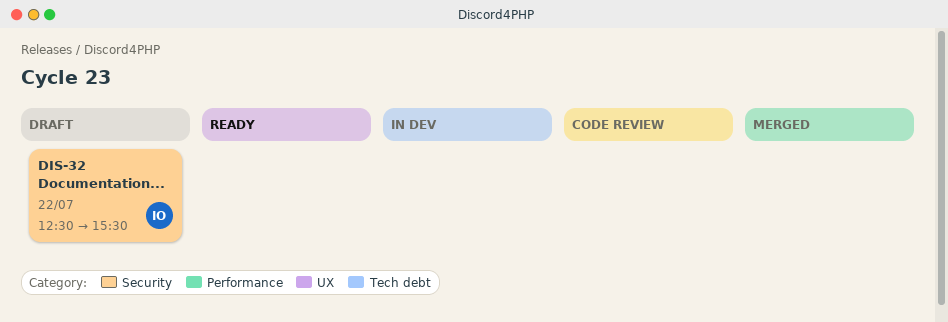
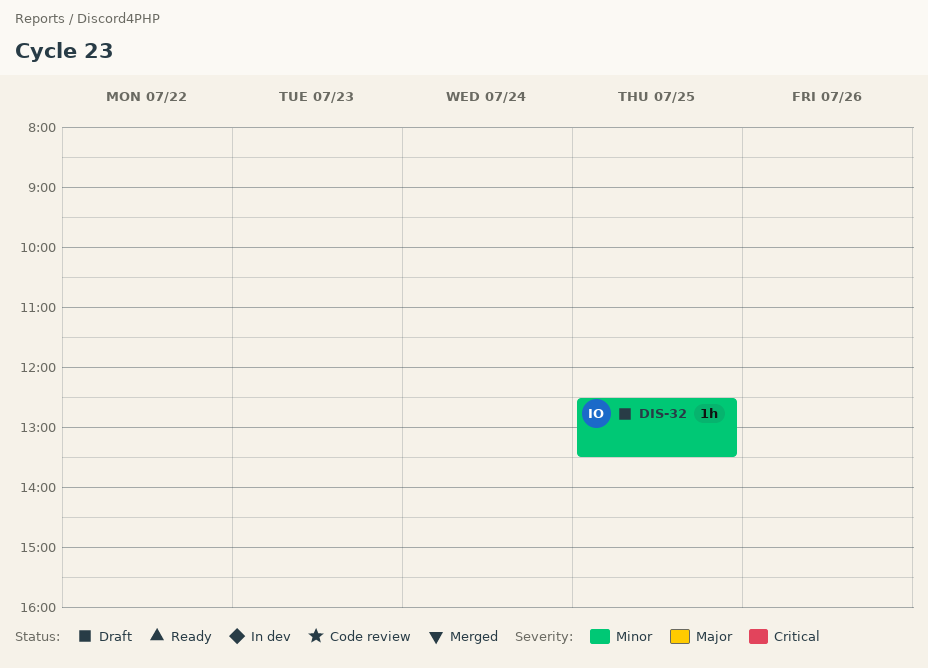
DIS-32, day: Jul 22 -> Jul 25
DIS-32, ends: 15:30 -> 13:30

